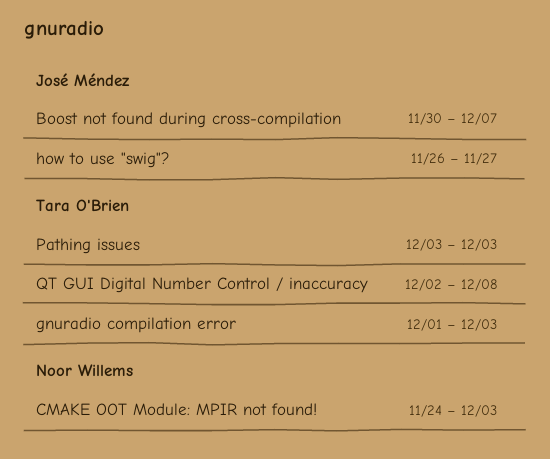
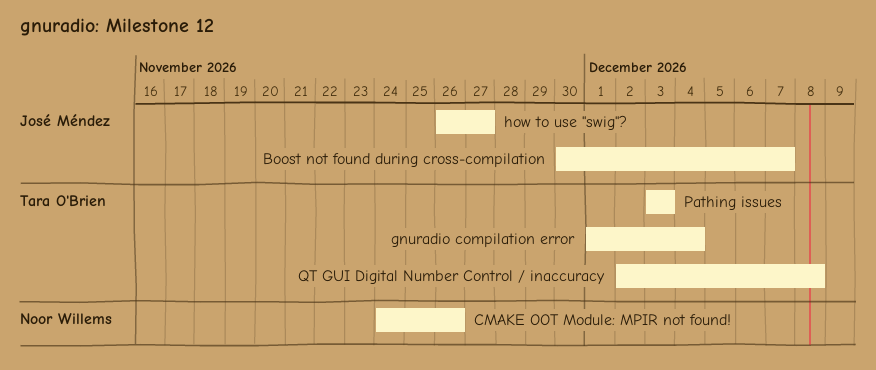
CMAKE OOT Module: MPIR not found!, due: Dec 3 -> Nov 26
gnuradio compilation error, due: Dec 3 -> Dec 4

